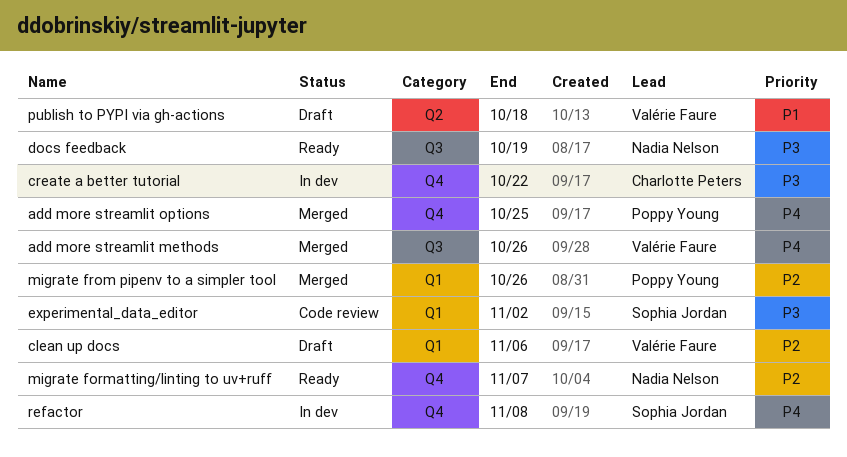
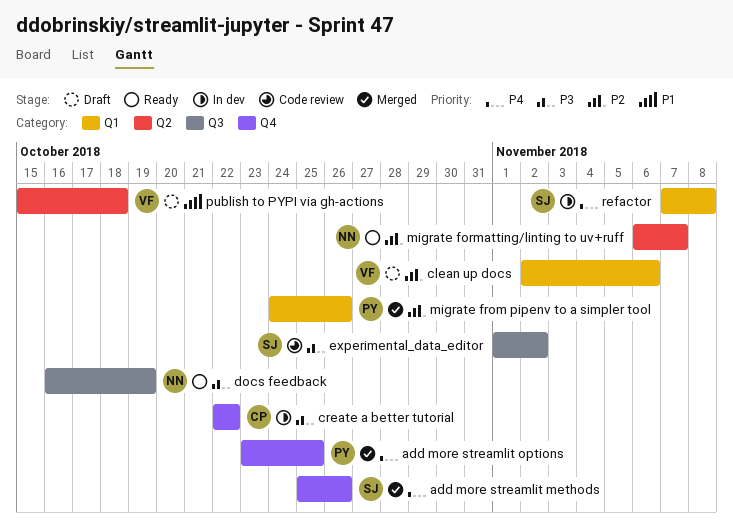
add more streamlit methods, owner: Valérie Faure -> Sophia Jordan
add more streamlit methods, label: Q3 -> Q4
experimental_data_editor, label: Q1 -> Q3
migrate formatting/linting to uv+ruff, label: Q4 -> Q2
refactor, label: Q4 -> Q1

